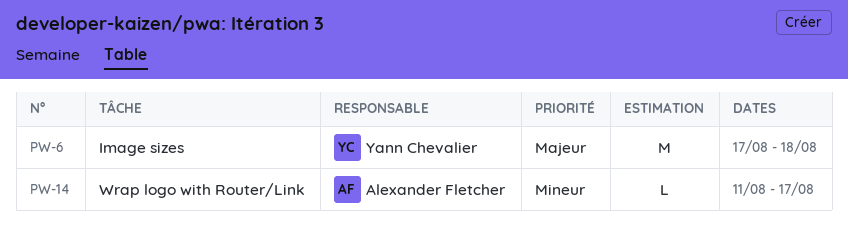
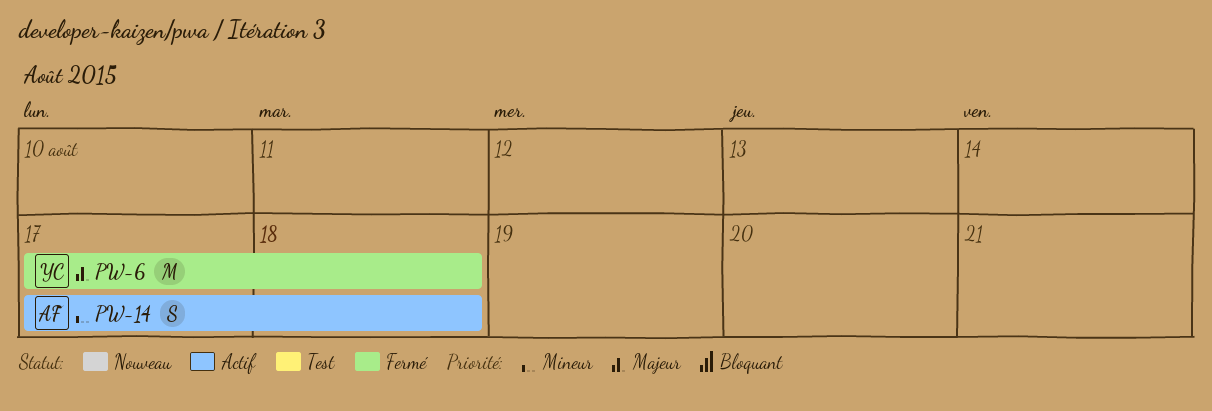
PW-14, estimate: L -> S
PW-14, start: Aug 11 -> Aug 17
PW-14, due: Aug 17 -> Aug 18

